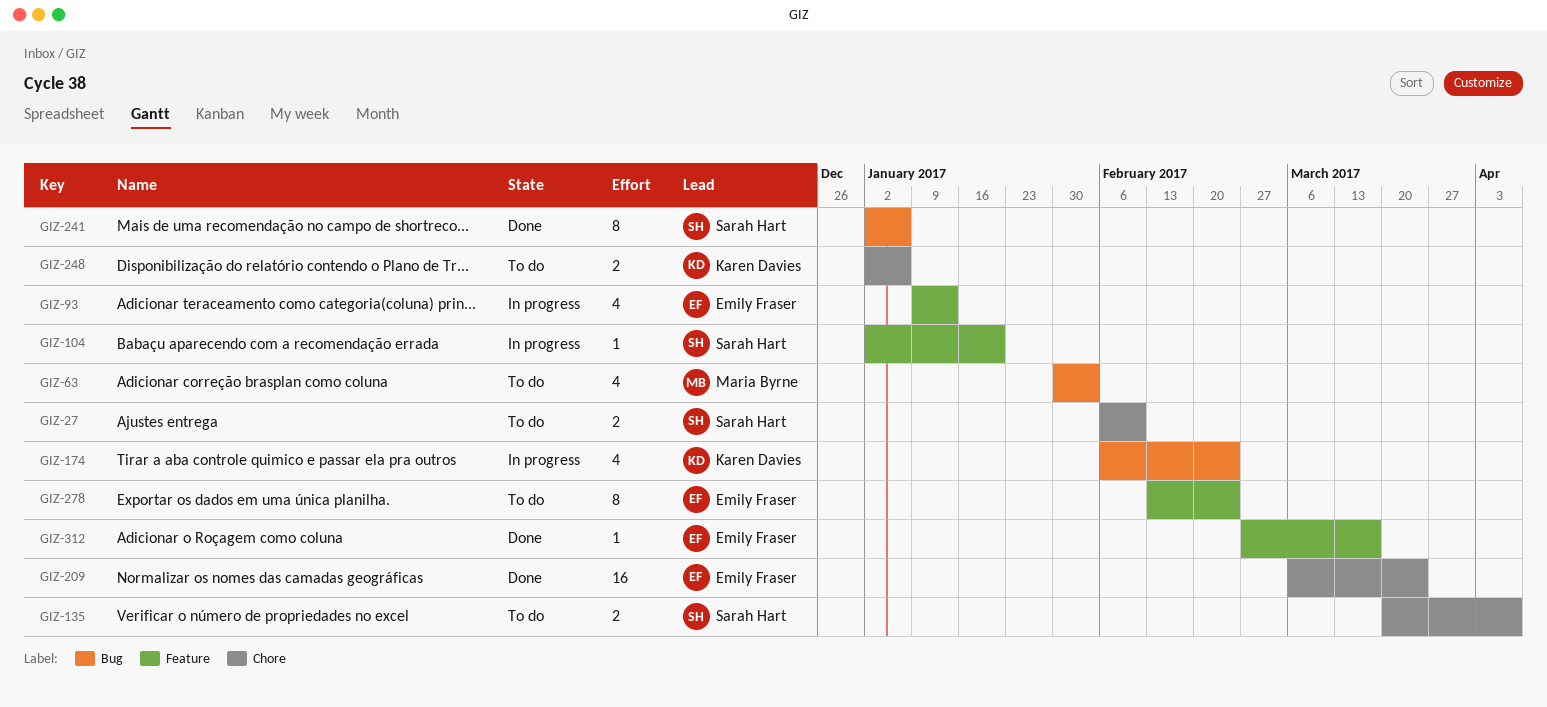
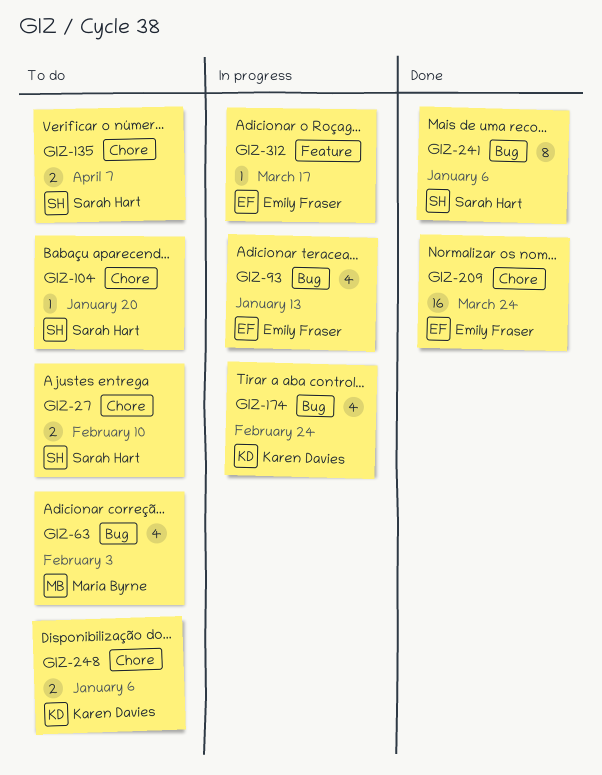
GIZ-93, label: Feature -> Bug
GIZ-104, status: In progress -> To do
GIZ-104, label: Feature -> Chore
GIZ-278: present -> none
GIZ-312, status: Done -> In progress

